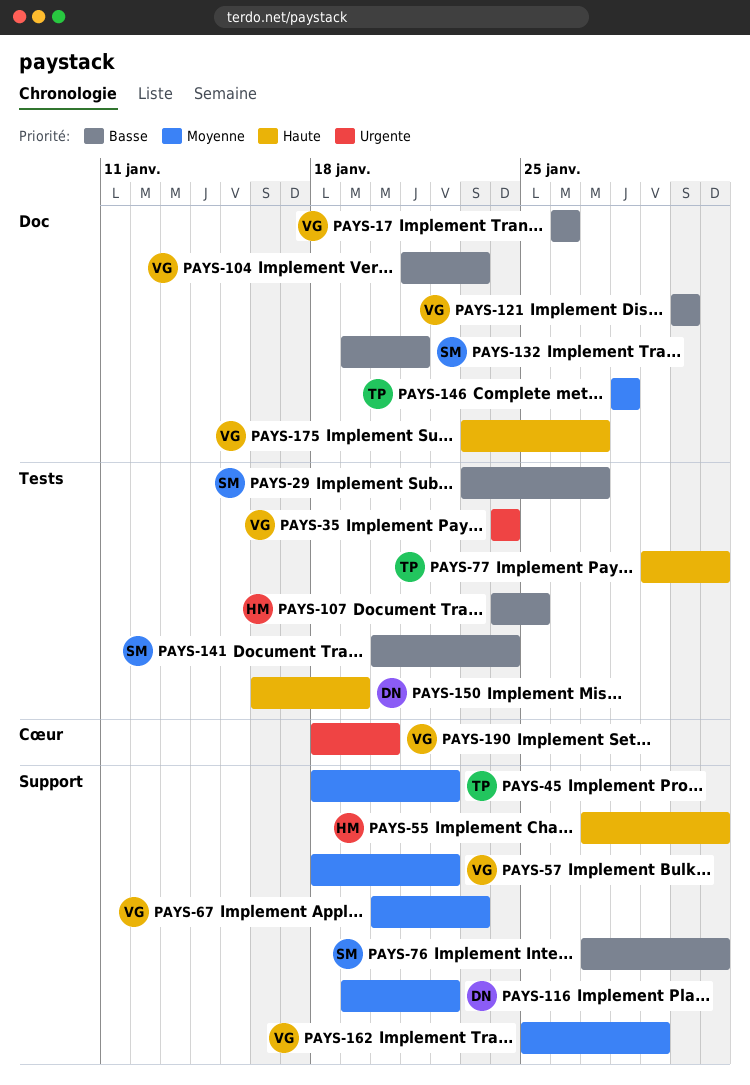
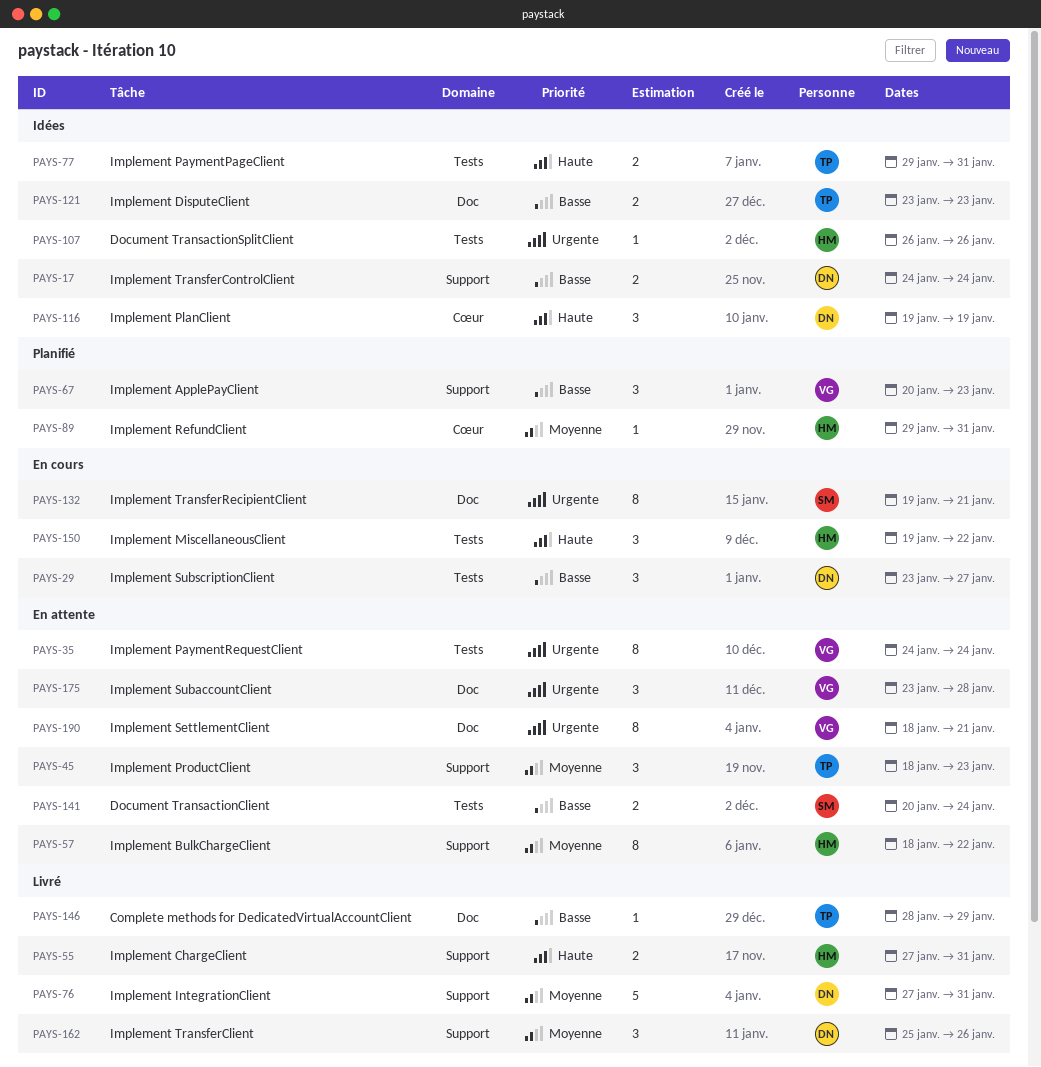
PAYS-17, owner: VG -> DN
PAYS-17, label: Doc -> Support
PAYS-17, start: Jan 26 -> Jan 24
PAYS-17, due: Jan 26 -> Jan 24
PAYS-29, owner: SM -> DN
PAYS-45, due: Jan 22 -> Jan 23
PAYS-57, owner: VG -> HM
PAYS-67, priority: Moyenne -> Basse
PAYS-76, owner: SM -> DN
PAYS-76, priority: Basse -> Moyenne
PAYS-89: none -> present
PAYS-104: present -> none
PAYS-107, priority: Basse -> Urgente
PAYS-107, start: Jan 24 -> Jan 26
PAYS-107, due: Jan 25 -> Jan 26
PAYS-116, priority: Moyenne -> Haute
PAYS-116, label: Support -> Cœur
PAYS-116, due: Jan 22 -> Jan 19
PAYS-121, owner: VG -> TP
PAYS-121, start: Jan 30 -> Jan 23
PAYS-121, due: Jan 30 -> Jan 23
PAYS-132, priority: Basse -> Urgente
PAYS-146, priority: Moyenne -> Basse
PAYS-146, due: Jan 28 -> Jan 29
PAYS-150, owner: DN -> HM
PAYS-150, start: Jan 16 -> Jan 19
PAYS-150, due: Jan 19 -> Jan 22
PAYS-162, owner: VG -> DN
PAYS-162, due: Jan 29 -> Jan 26
PAYS-175, priority: Haute -> Urgente
PAYS-175, due: Jan 27 -> Jan 28
PAYS-190, label: Cœur -> Doc
PAYS-190, due: Jan 20 -> Jan 21

